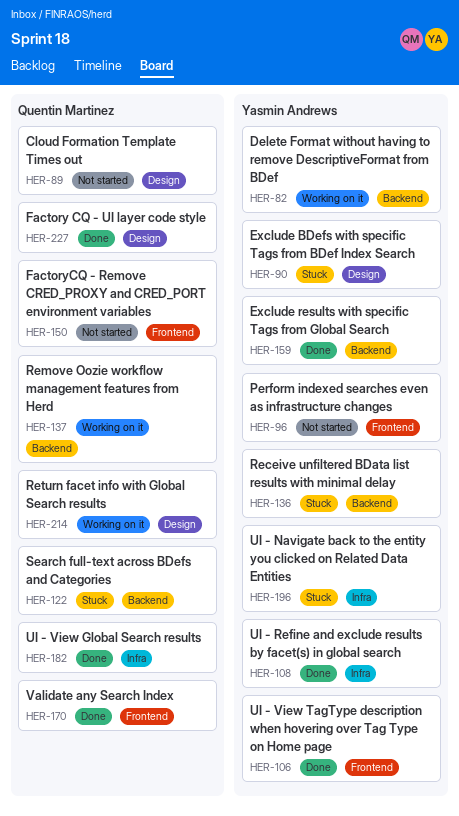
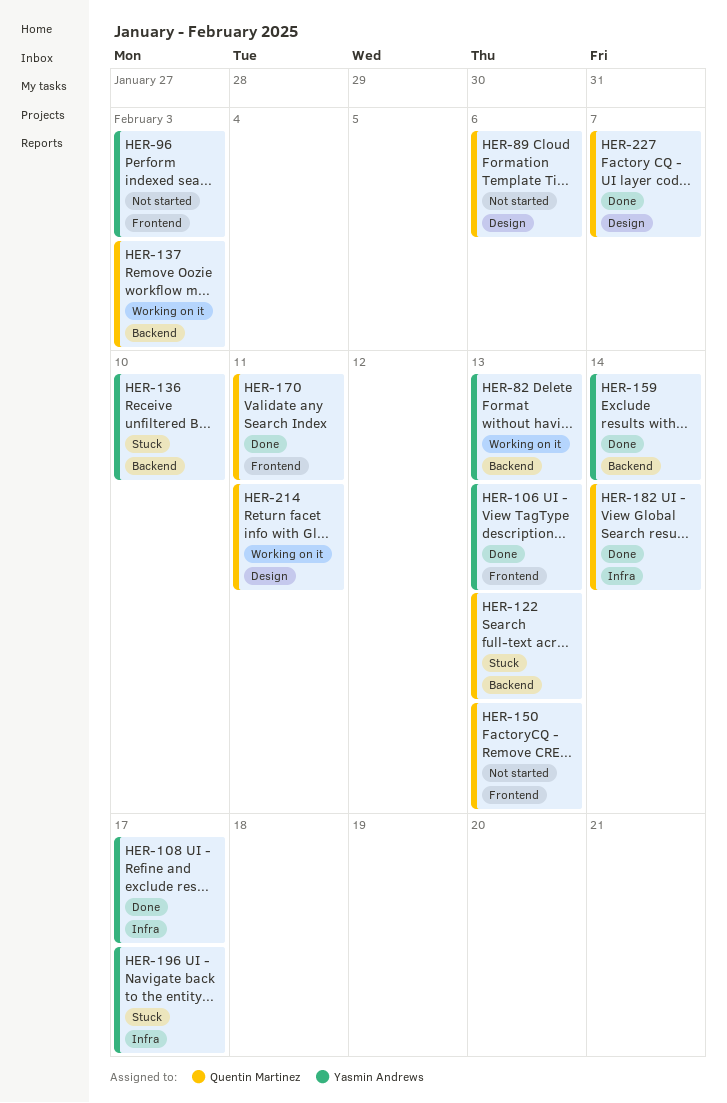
HER-90: present -> none

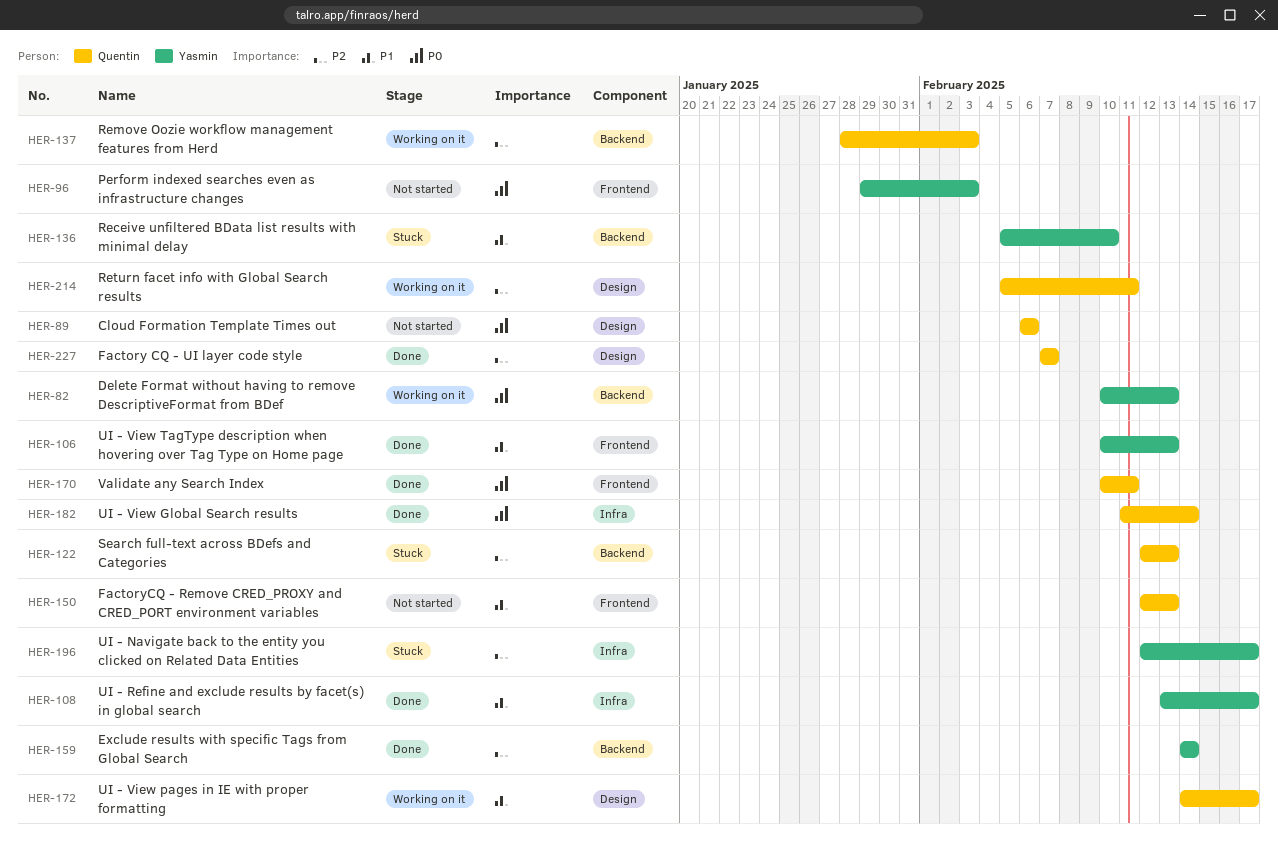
HER-172: none -> present

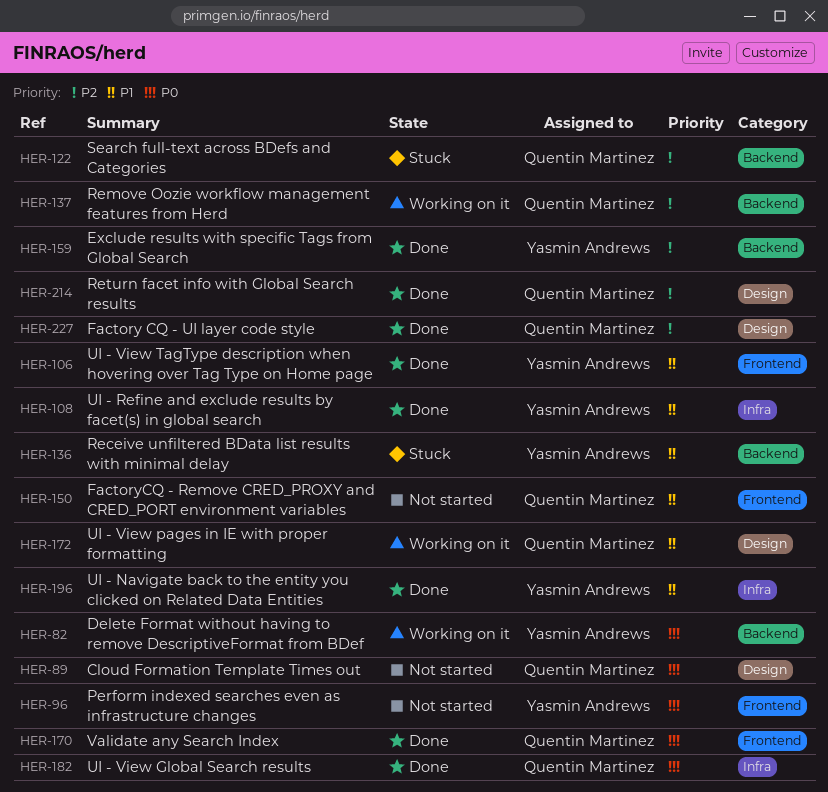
HER-196, status: Stuck -> Done
HER-196, priority: P2 -> P1
HER-214, status: Working on it -> Done

